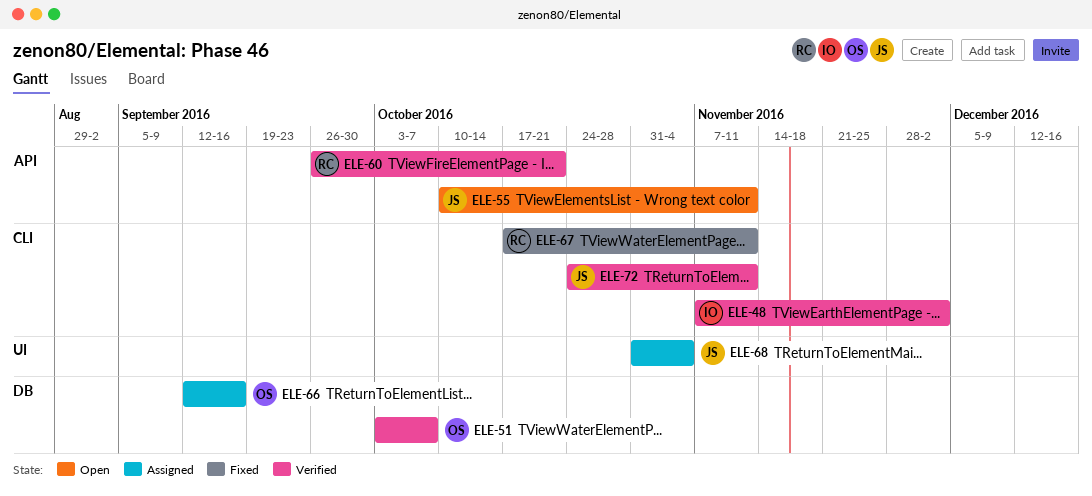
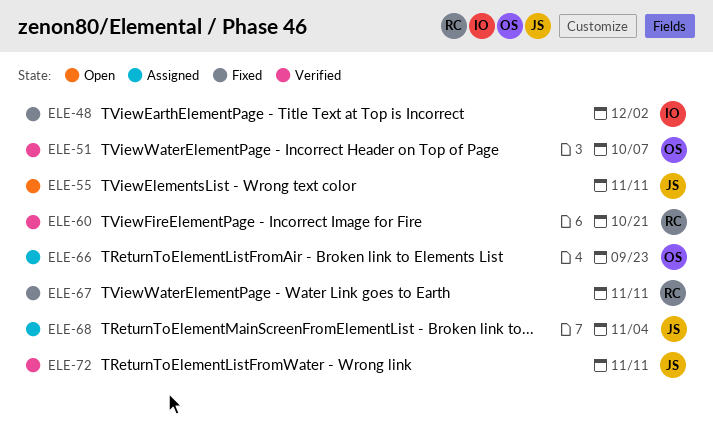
ELE-48, status: Verified -> Fixed
ELE-66, due: Sep 16 -> Sep 23

